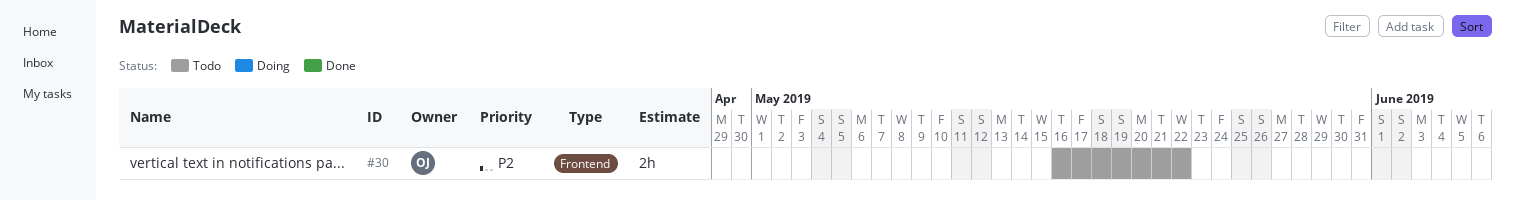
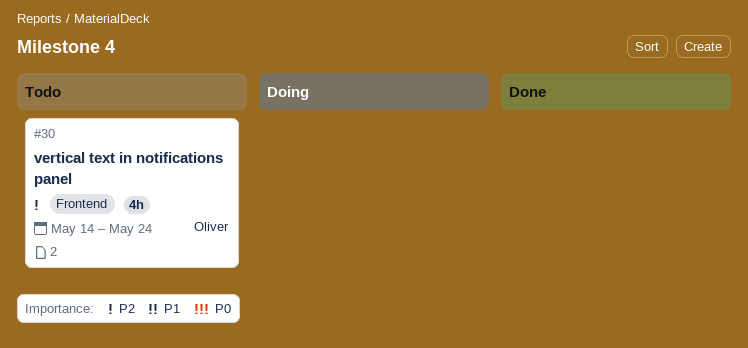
#30, estimate: 2h -> 4h
#30, start: May 16 -> May 14
#30, due: May 22 -> May 24

